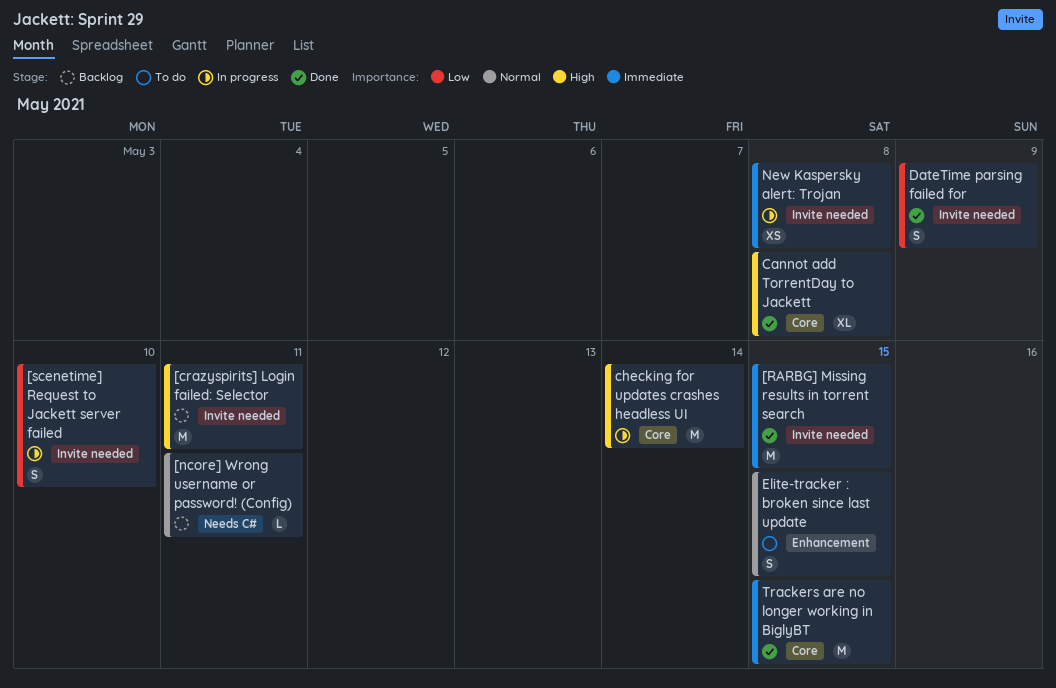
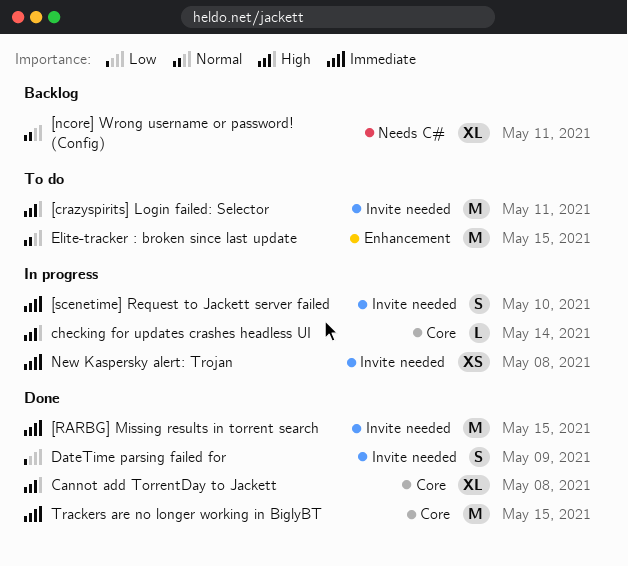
[crazyspirits] Login failed: Selector, status: Backlog -> To do
[ncore] Wrong username or password! (Config), estimate: L -> XL
[scenetime] Request to Jackett server failed, priority: Low -> Immediate
checking for updates crashes headless UI, estimate: M -> L
Elite-tracker : broken since last update, estimate: S -> M

